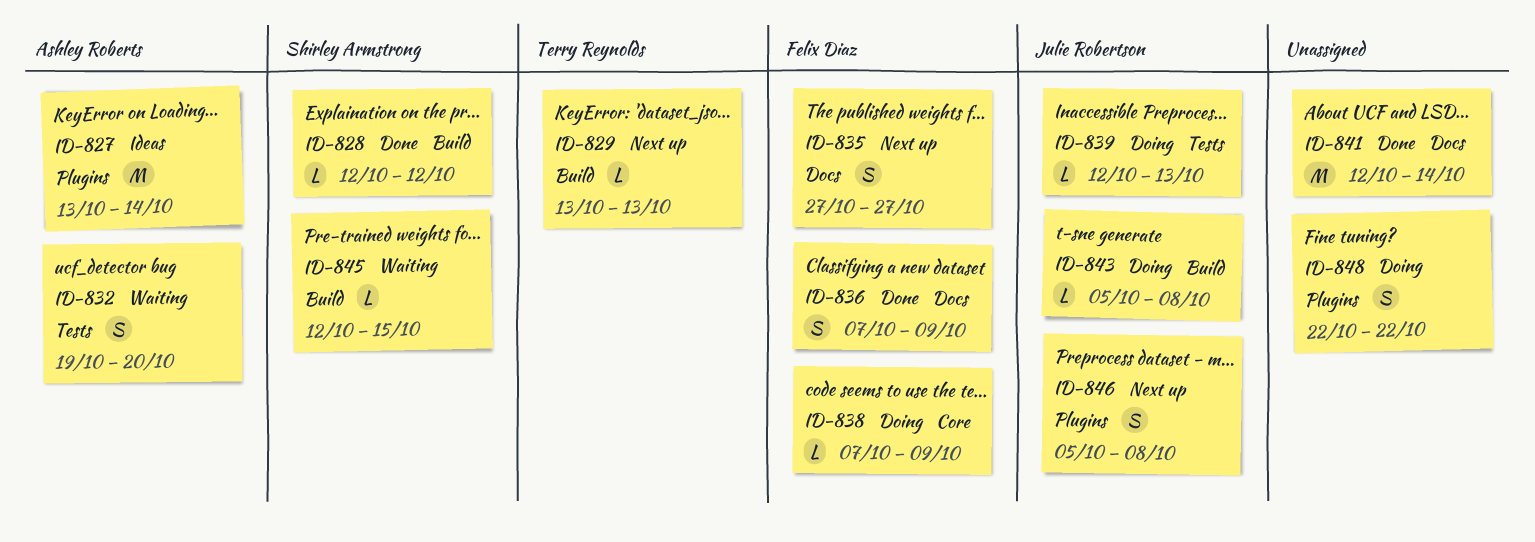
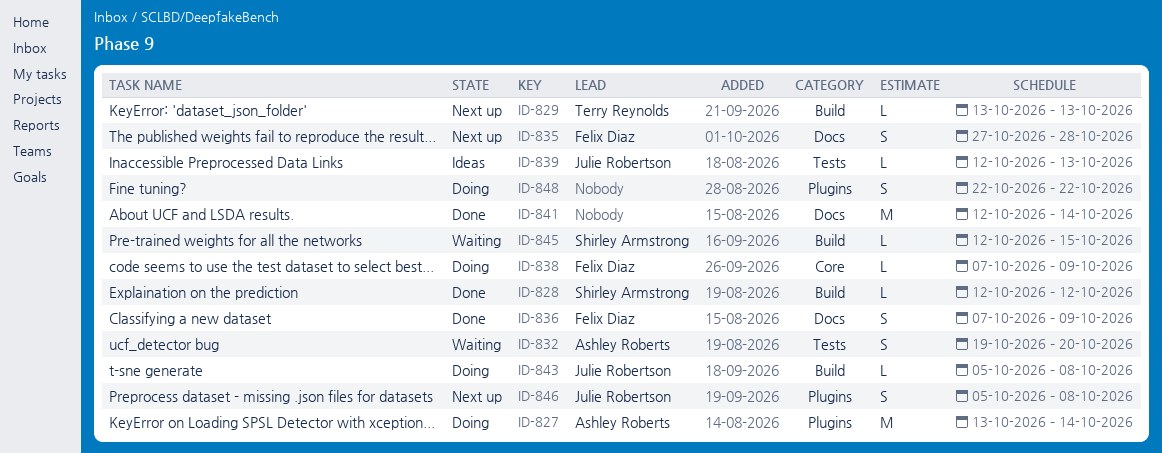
ID-827, status: Ideas -> Doing
ID-835, due: Oct 27 -> Oct 28
ID-839, status: Doing -> Ideas

